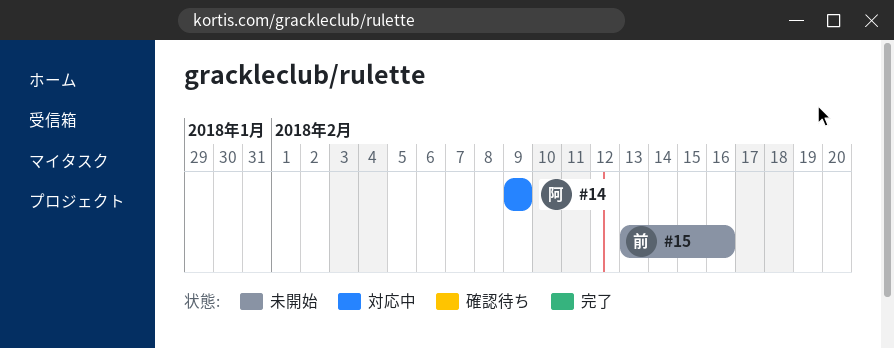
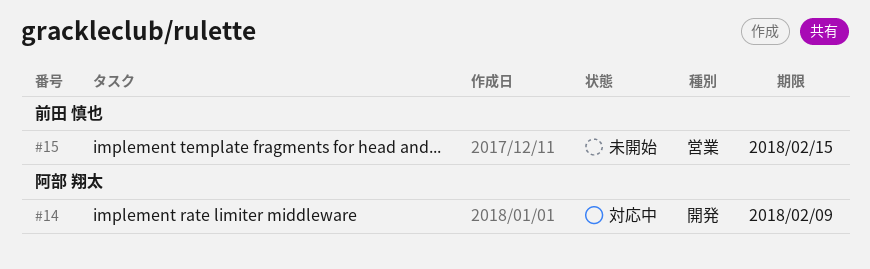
#15, due: Feb 16 -> Feb 15

